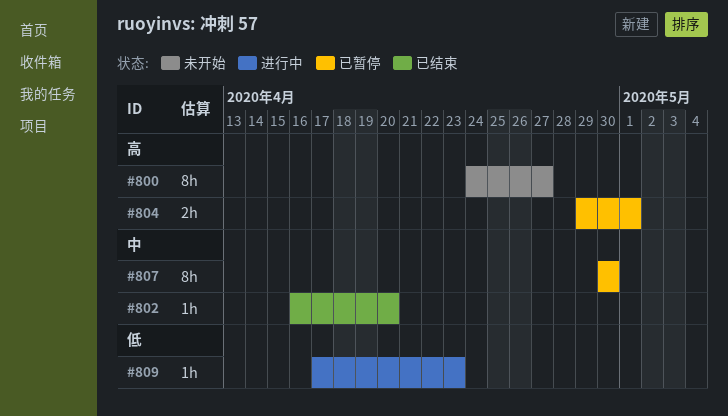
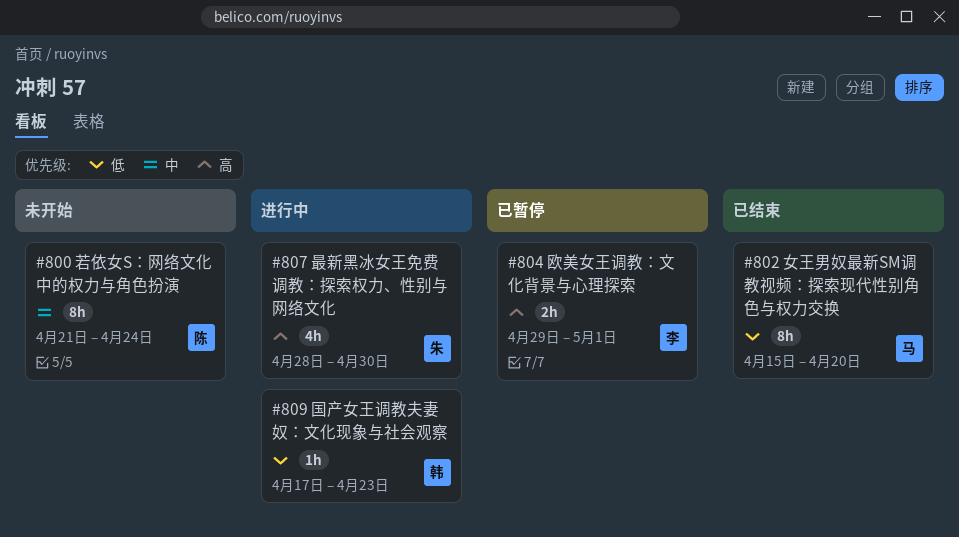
#800, priority: 高 -> 中
#800, start: Apr 24 -> Apr 21
#800, due: Apr 27 -> Apr 24
#802, priority: 中 -> 低
#802, estimate: 1h -> 8h
#802, start: Apr 16 -> Apr 15
#807, status: 已暂停 -> 进行中
#807, priority: 中 -> 高
#807, estimate: 8h -> 4h
#807, start: Apr 30 -> Apr 28

